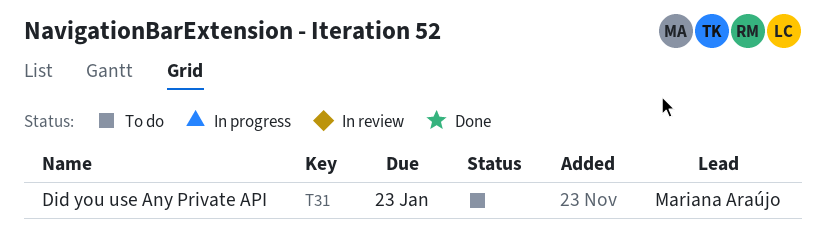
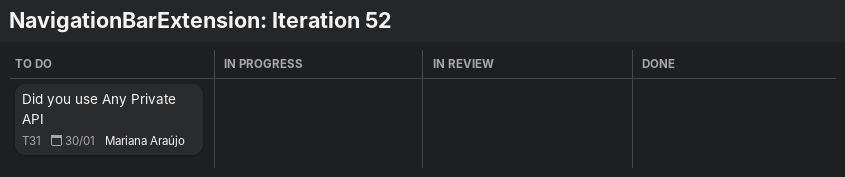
T31, due: Jan 23 -> Jan 30

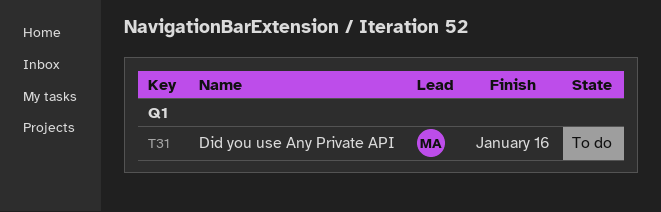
T31, due: Jan 30 -> Jan 16

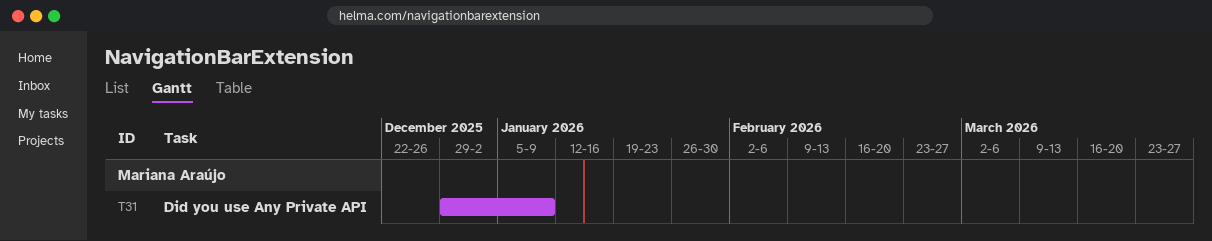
T31, due: Jan 16 -> Jan 9

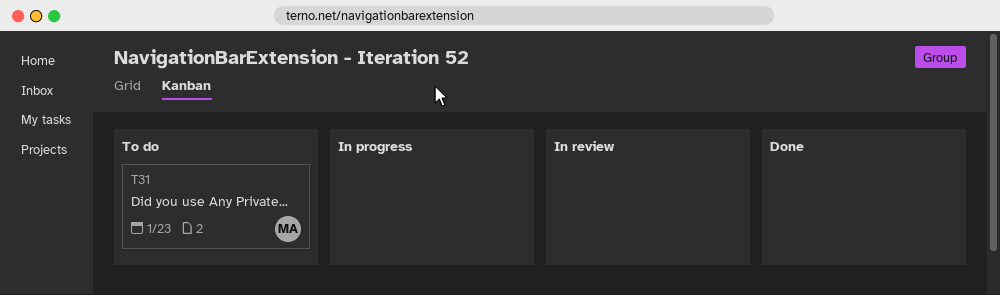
T31, due: Jan 9 -> Jan 23

